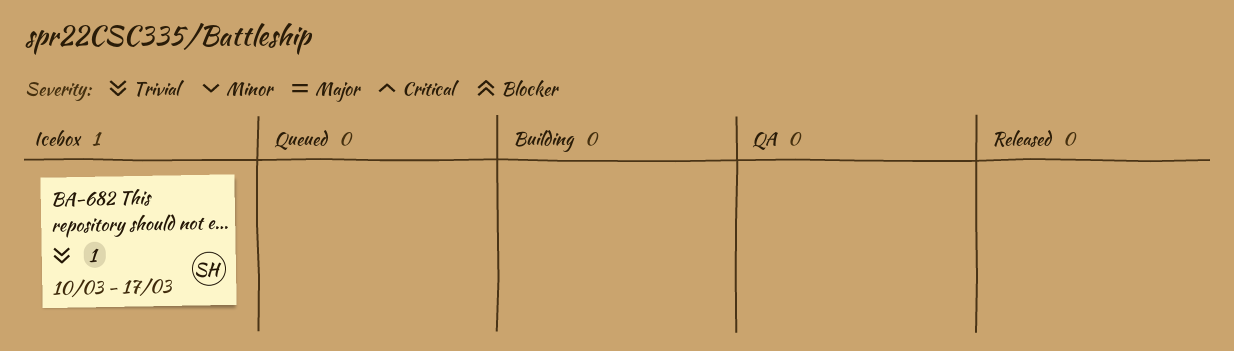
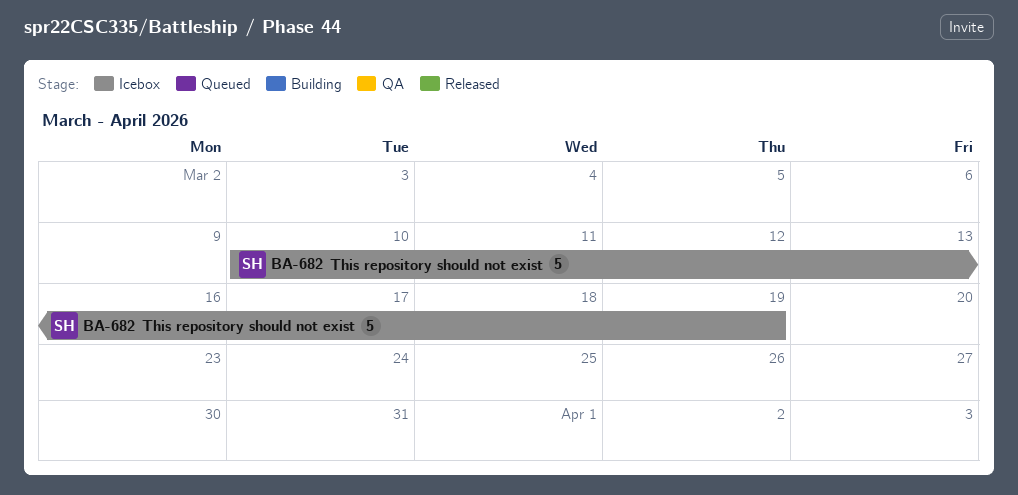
BA-682, estimate: 1 -> 5
BA-682, due: Mar 17 -> Mar 19

